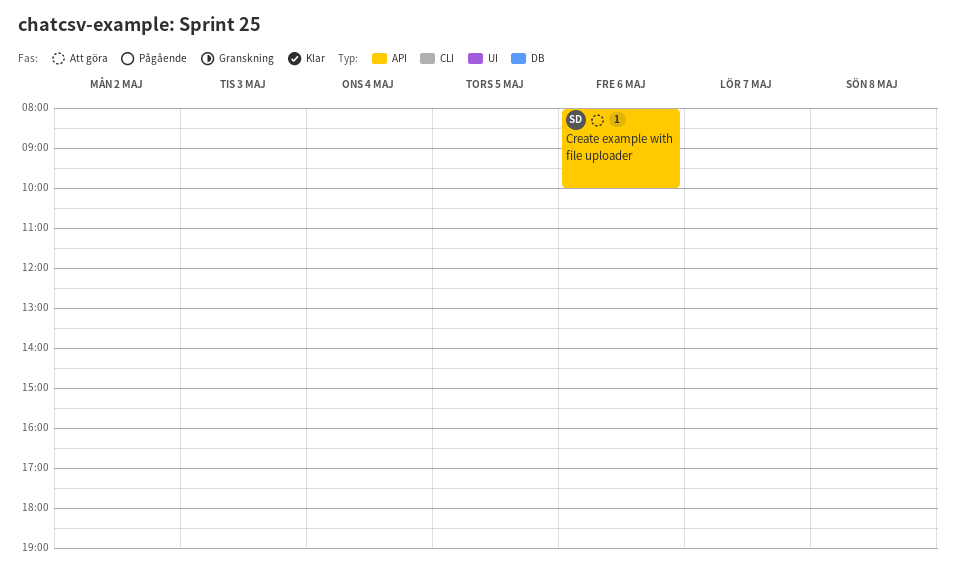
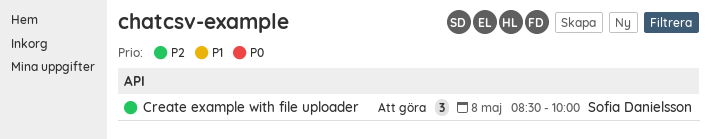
Create example with file uploader, estimate: 1 -> 3
Create example with file uploader, day: May 6 -> May 8
Create example with file uploader, begins: 08:00 -> 08:30

